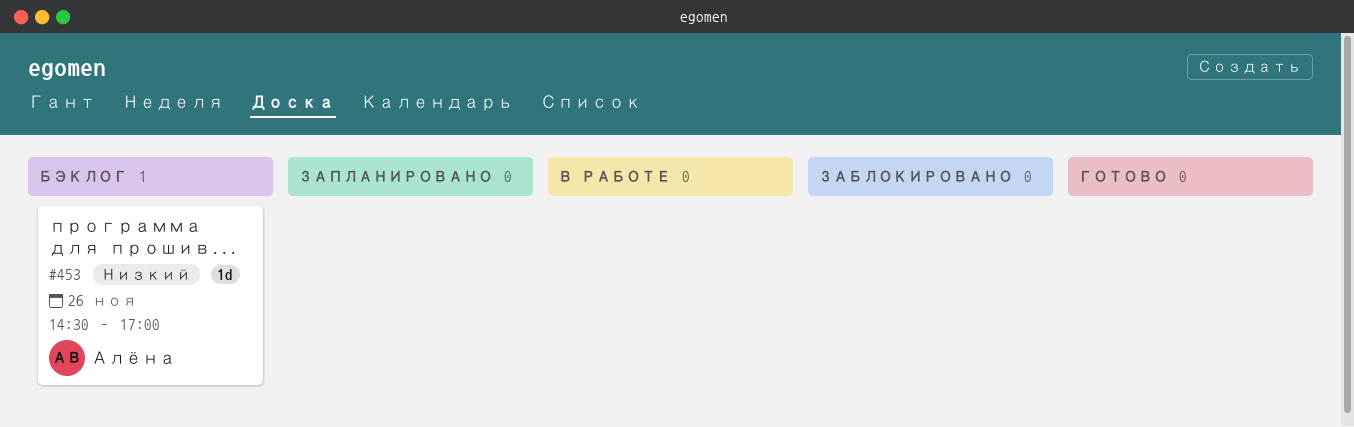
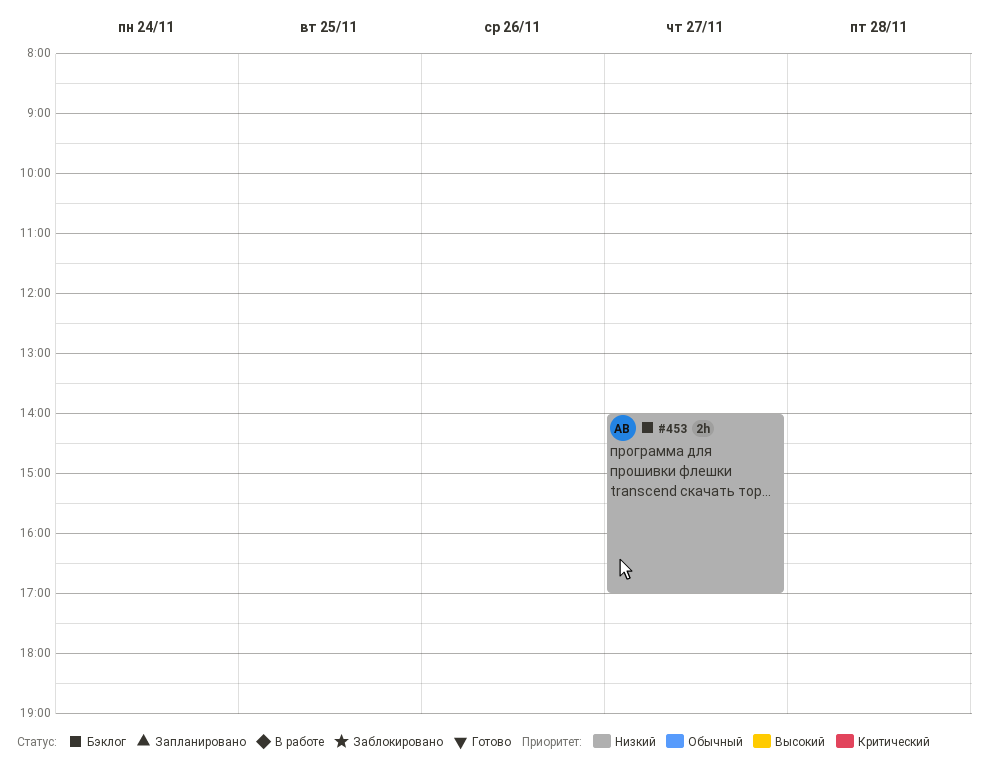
#453, estimate: 1d -> 2h
#453, day: Nov 26 -> Nov 27
#453, begins: 14:30 -> 14:00

